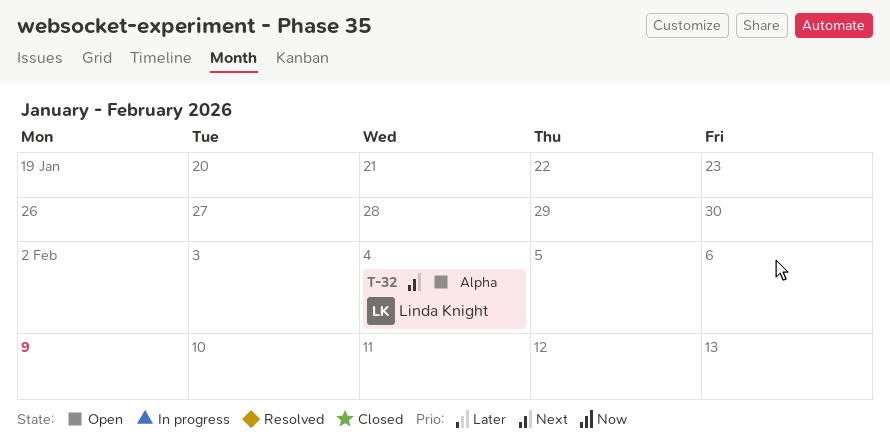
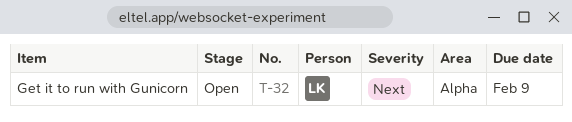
T-32, due: Feb 4 -> Feb 9

